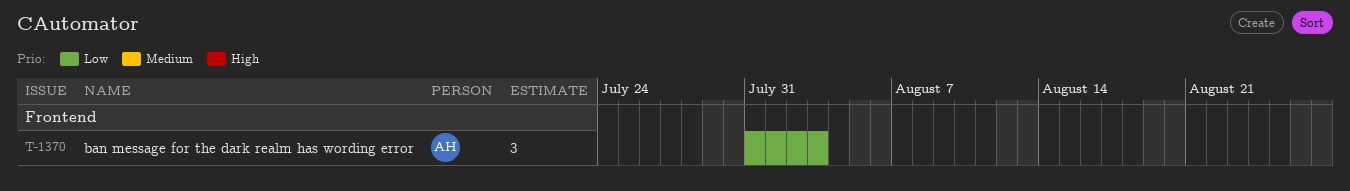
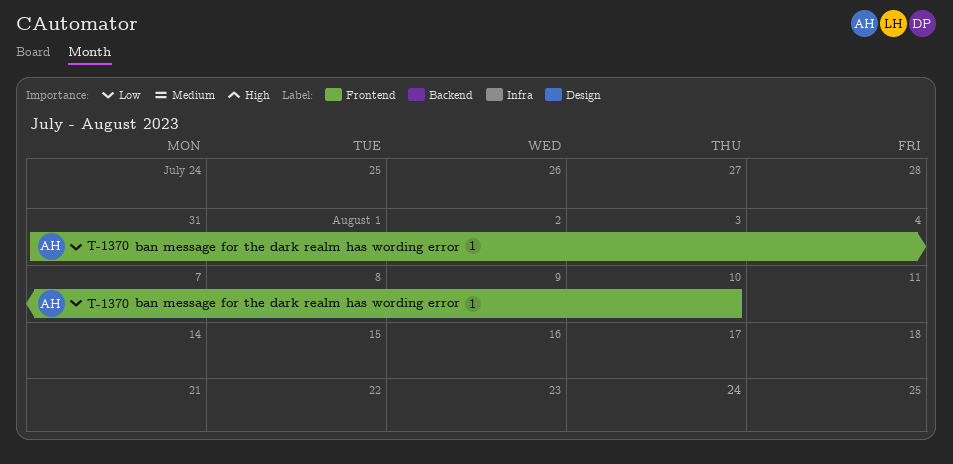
T-1370, estimate: 3 -> 1
T-1370, due: Aug 3 -> Aug 10

